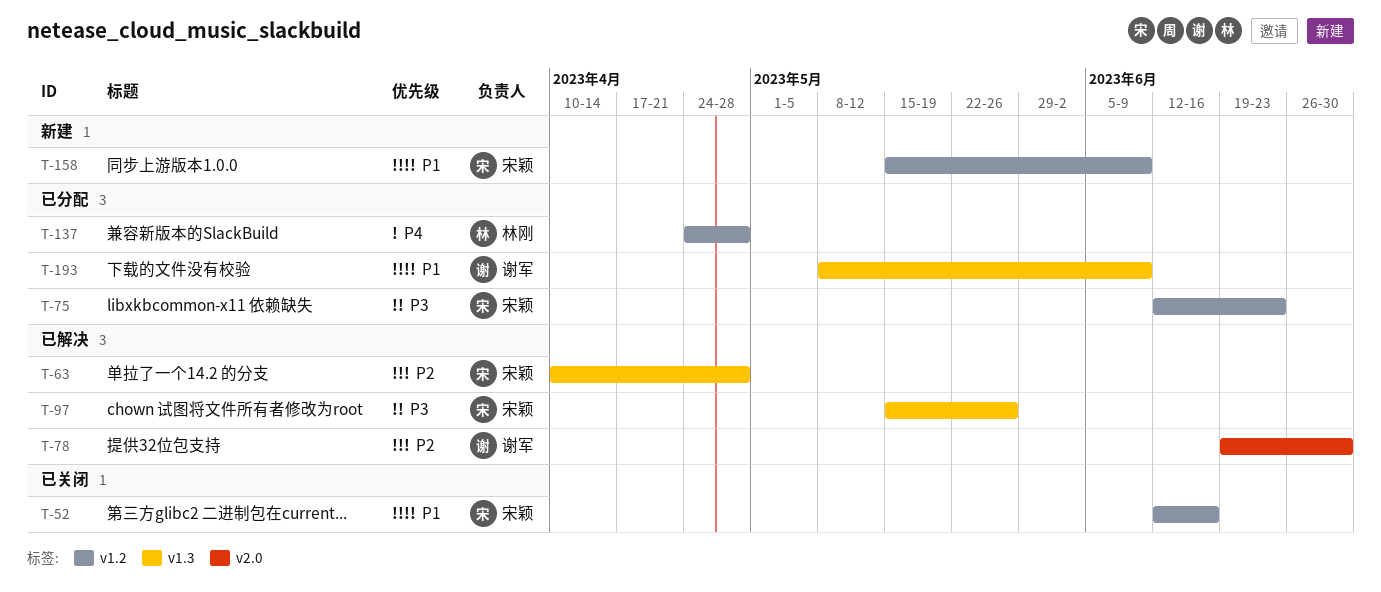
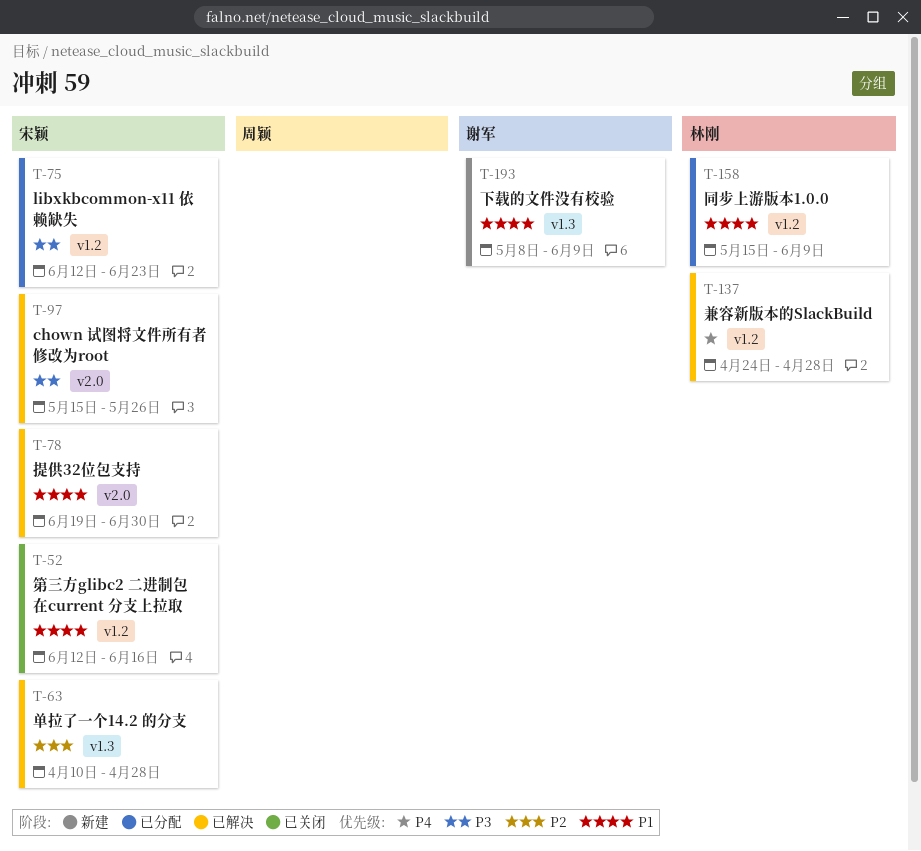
T-78, owner: 谢军 -> 宋颖
T-78, priority: P2 -> P1
T-97, label: v1.3 -> v2.0
T-137, status: 已分配 -> 已解决
T-158, status: 新建 -> 已分配
T-158, owner: 宋颖 -> 林刚
T-193, status: 已分配 -> 新建

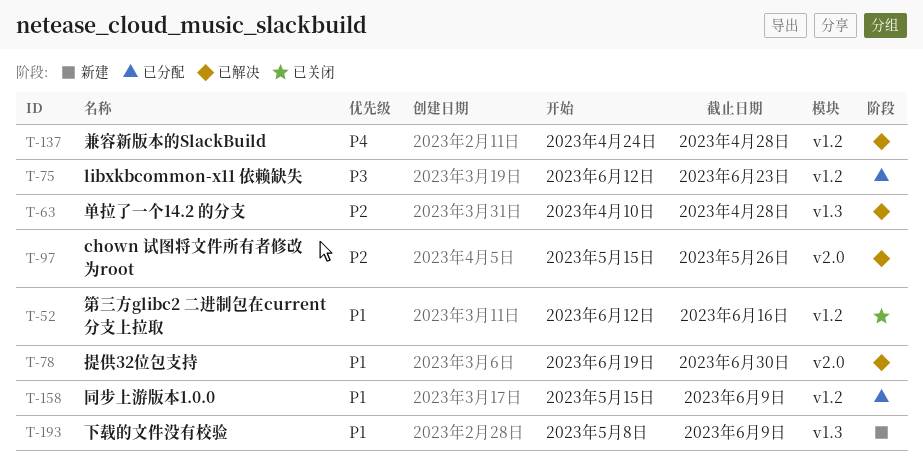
T-97, priority: P3 -> P2

